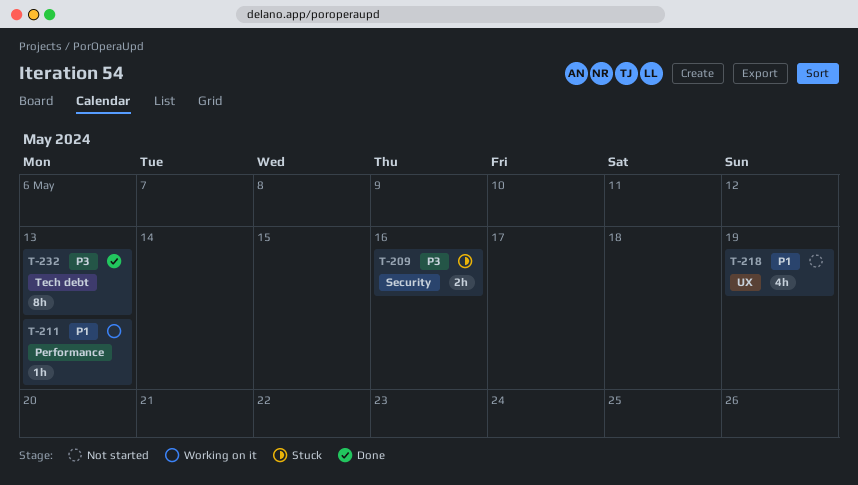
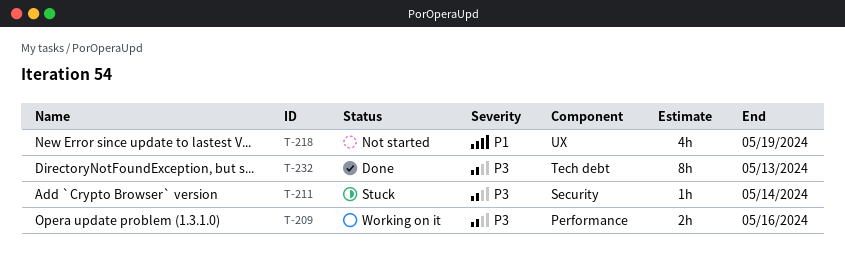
T-209, status: Stuck -> Working on it
T-209, label: Security -> Performance
T-211, status: Working on it -> Stuck
T-211, priority: P1 -> P3
T-211, label: Performance -> Security
T-211, due: May 13 -> May 14

